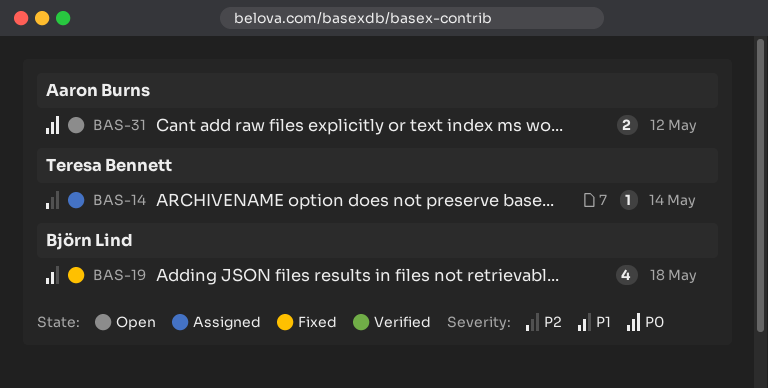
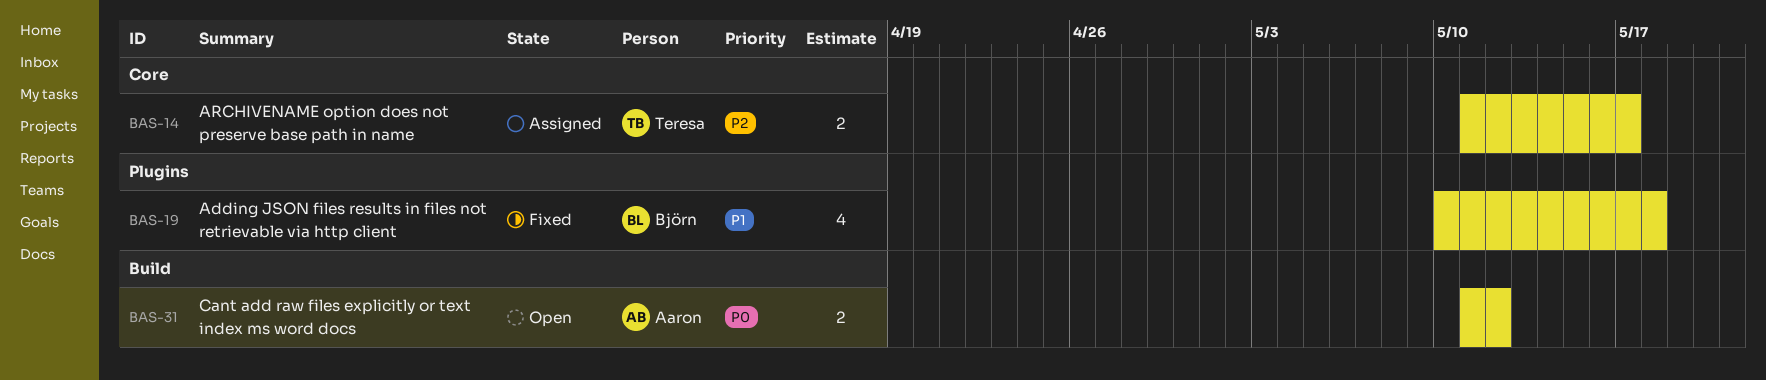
BAS-14, estimate: 1 -> 2
BAS-14, due: May 14 -> May 17

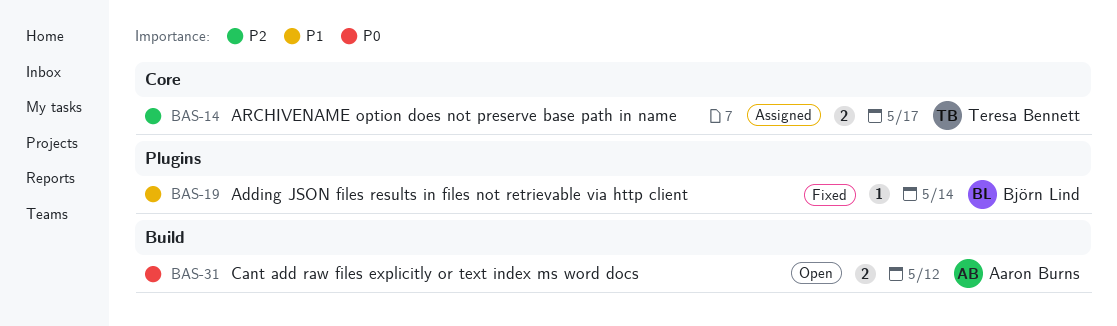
BAS-19, estimate: 4 -> 1
BAS-19, due: May 18 -> May 14

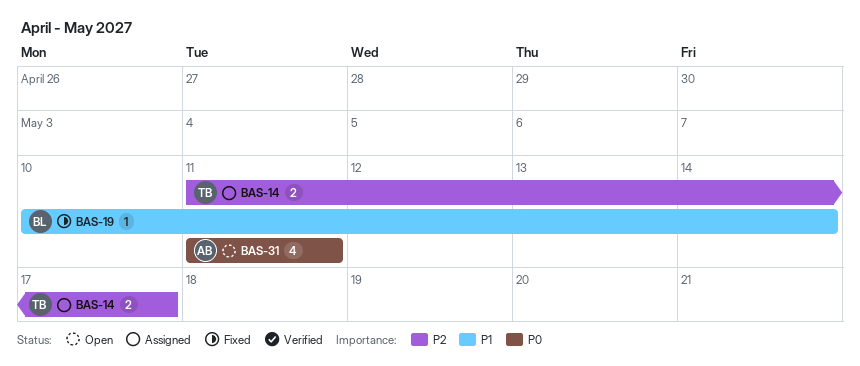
BAS-31, estimate: 2 -> 4
BAS-31, due: May 12 -> May 11

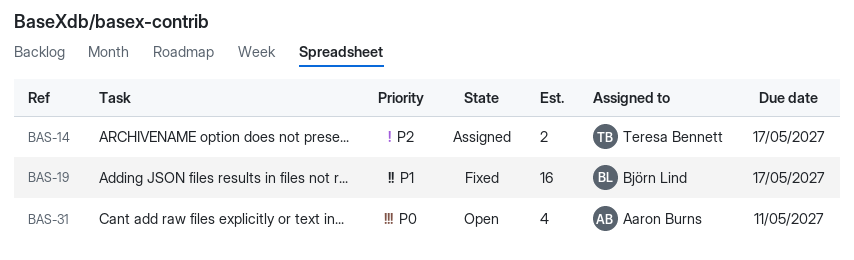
BAS-19, estimate: 1 -> 16
BAS-19, due: May 14 -> May 17

